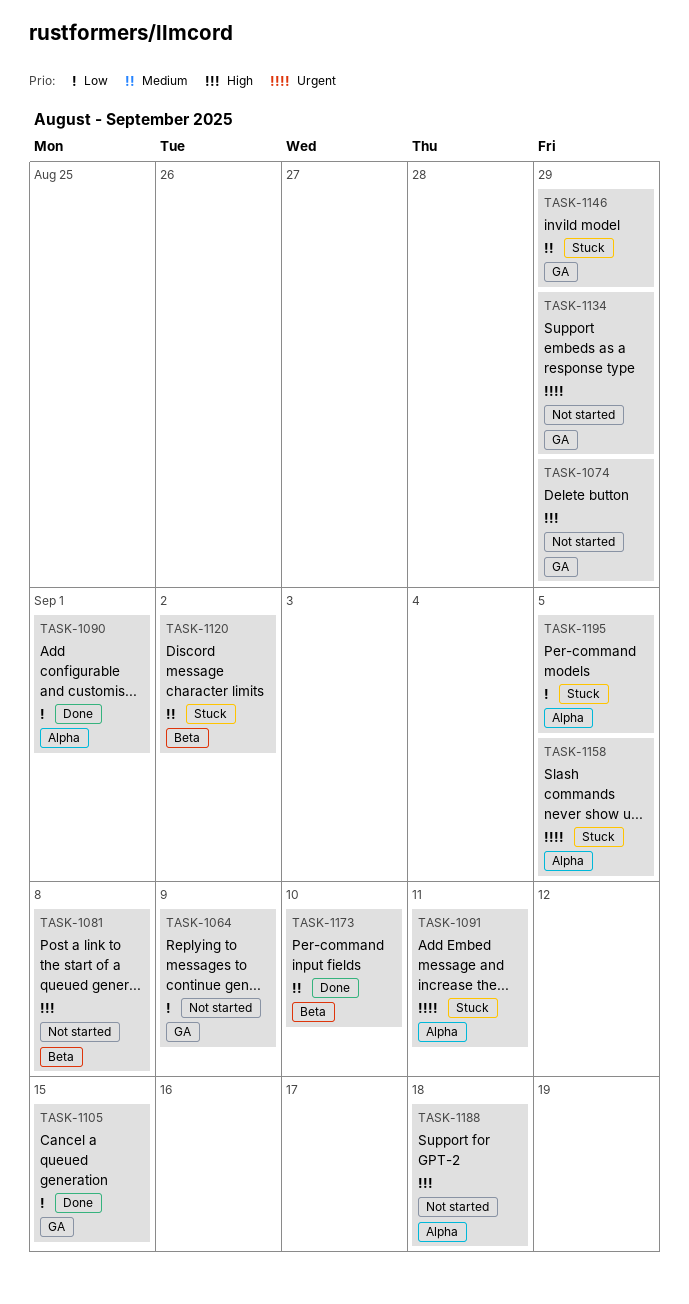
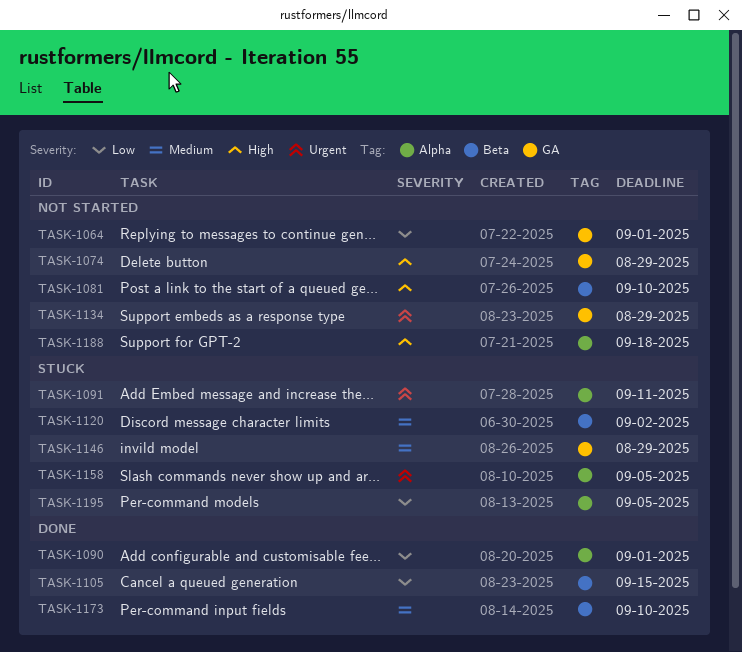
TASK-1064, due: Sep 9 -> Sep 1
TASK-1081, due: Sep 8 -> Sep 10
TASK-1105, label: GA -> Beta

